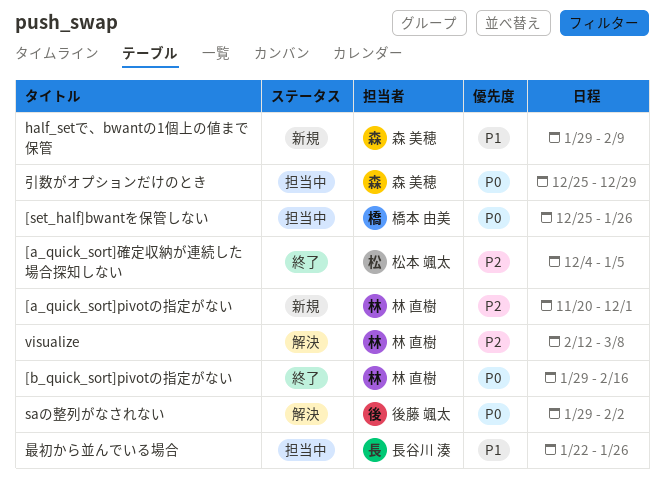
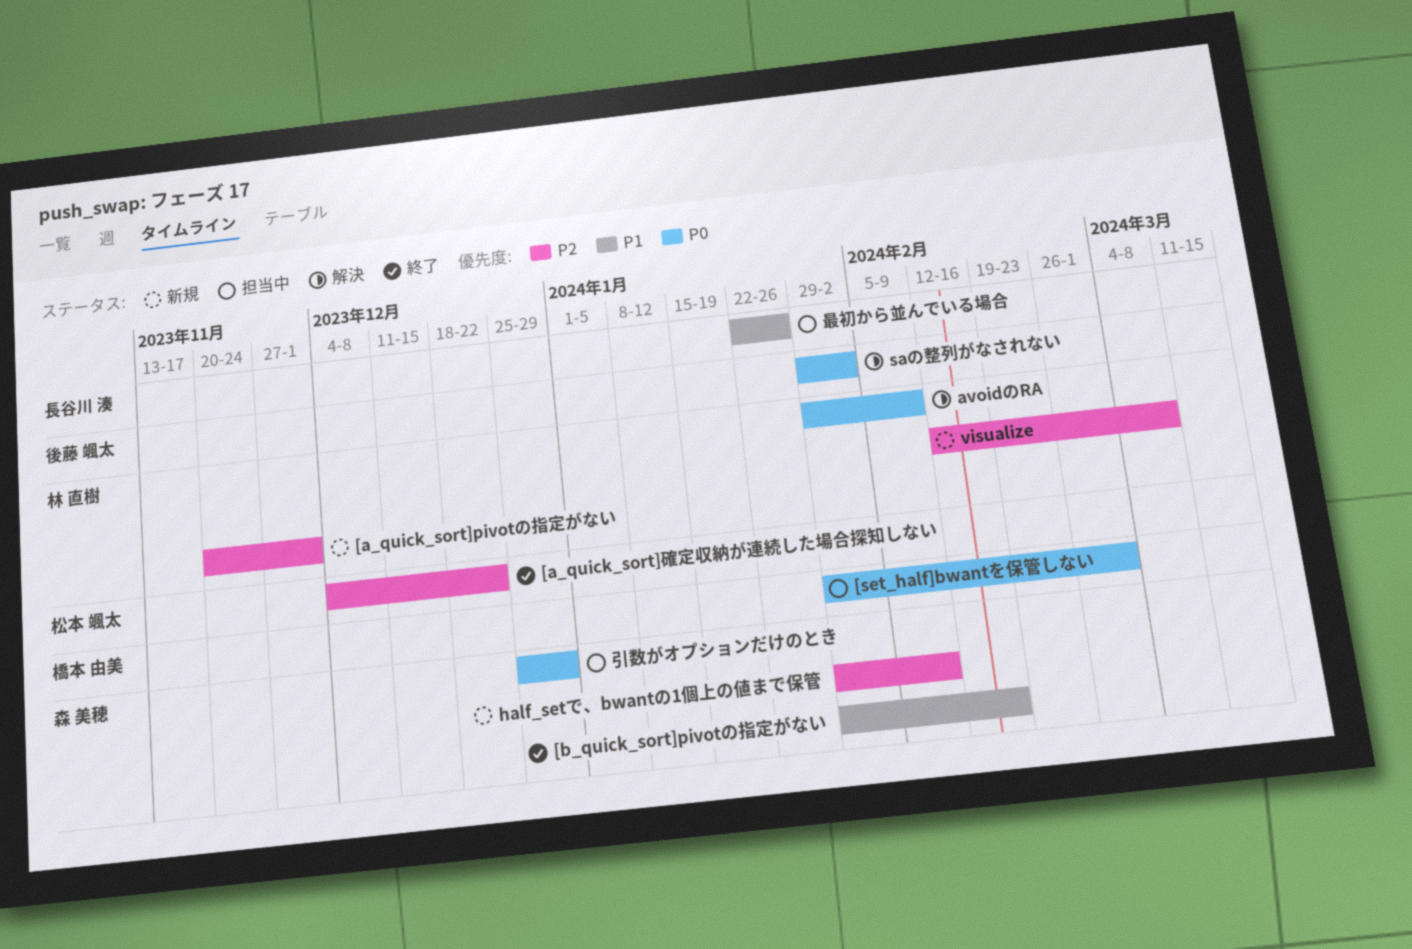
[a_quick_sort]確定収納が連続した場合探知しない, due: Jan 5 -> Dec 22
[b_quick_sort]pivotの指定がない, owner: 林 直樹 -> 森 美穂
[b_quick_sort]pivotの指定がない, priority: P0 -> P1
[set_half]bwantを保管しない, start: Dec 25 -> Jan 29
[set_half]bwantを保管しない, due: Jan 26 -> Mar 1
avoidのRA: none -> present
half_setで、bwantの1個上の値まで保管, priority: P1 -> P2
visualize, status: 解決 -> 新規

